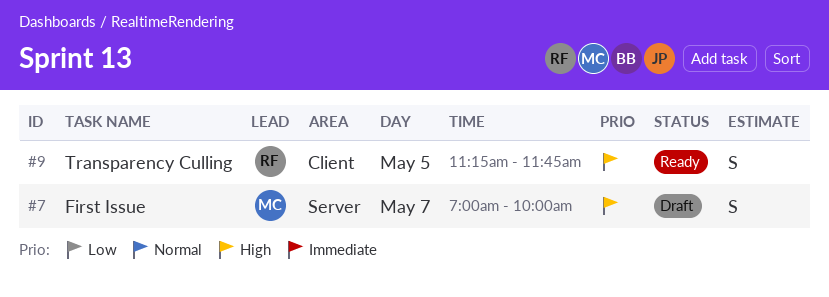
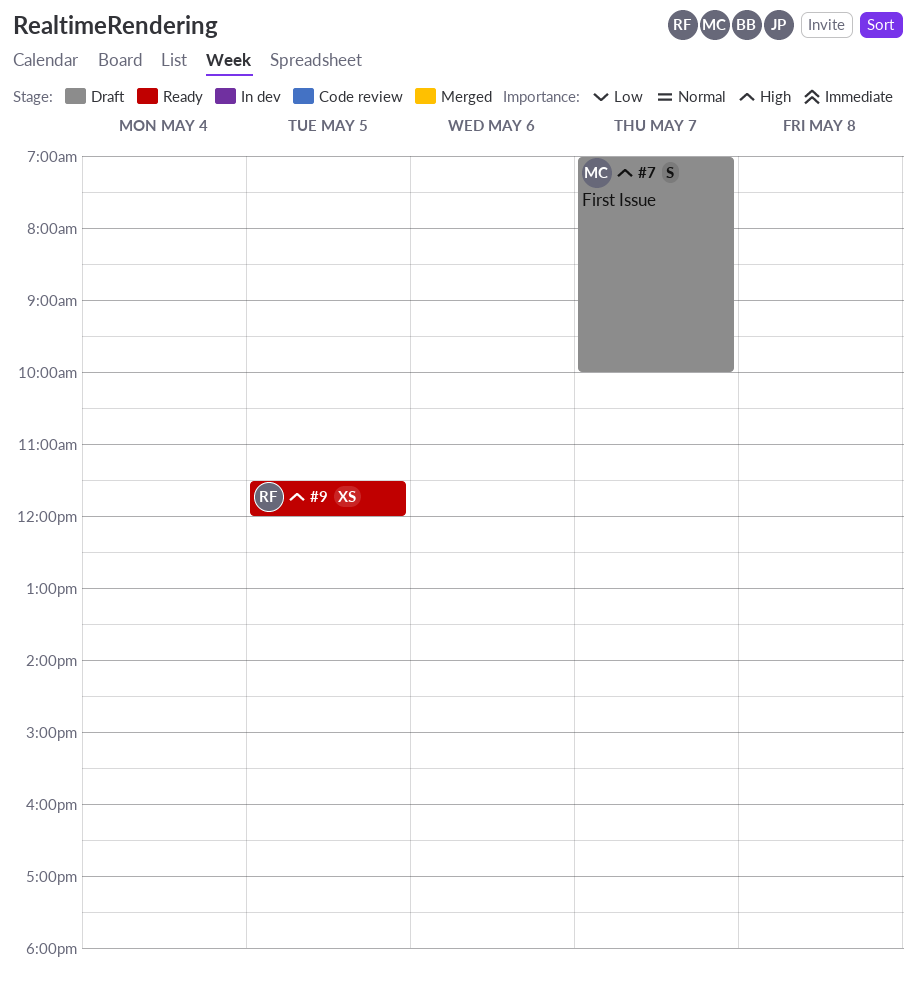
#9, estimate: S -> XS
#9, begins: 11:15 -> 11:30
#9, ends: 11:45 -> 12:00

